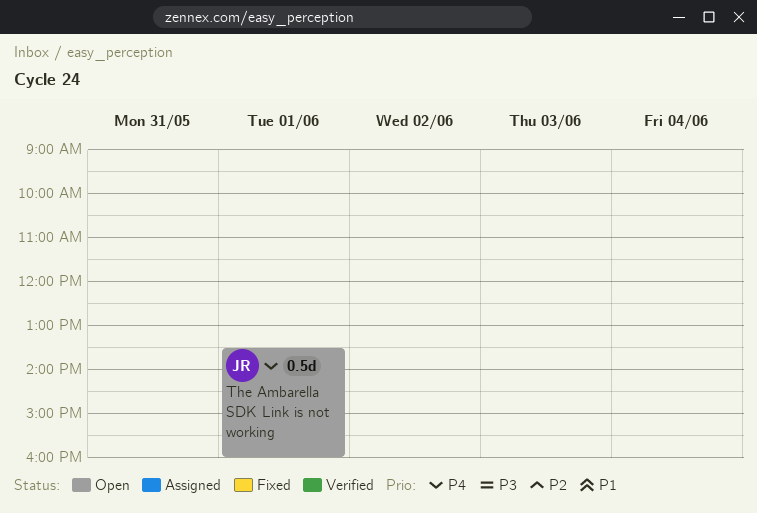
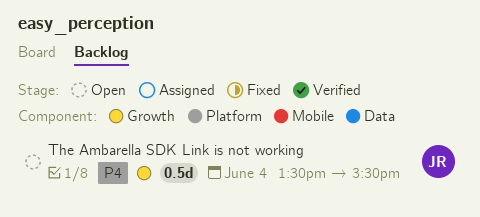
The Ambarella SDK Link is not working, day: Jun 1 -> Jun 4
The Ambarella SDK Link is not working, ends: 16:00 -> 15:30

